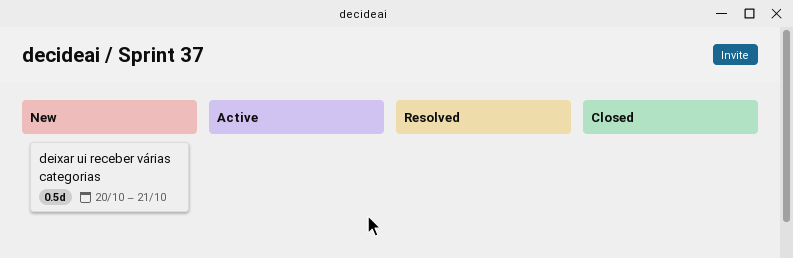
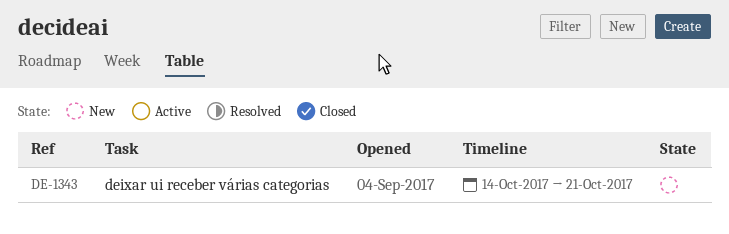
deixar ui receber várias categorias, start: Oct 20 -> Oct 14

